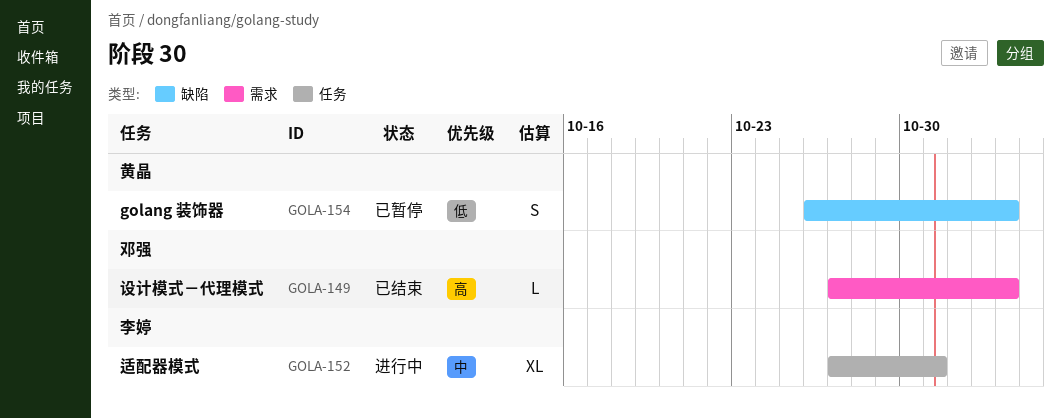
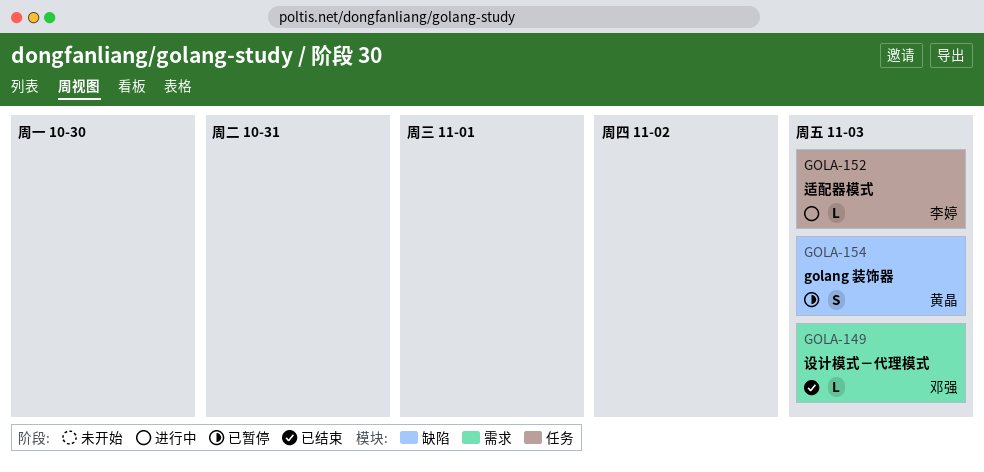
GOLA-152, estimate: XL -> L
GOLA-152, due: Oct 31 -> Nov 3

